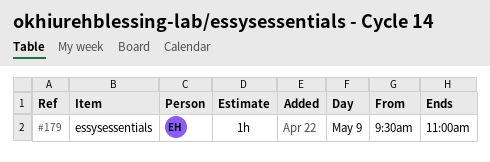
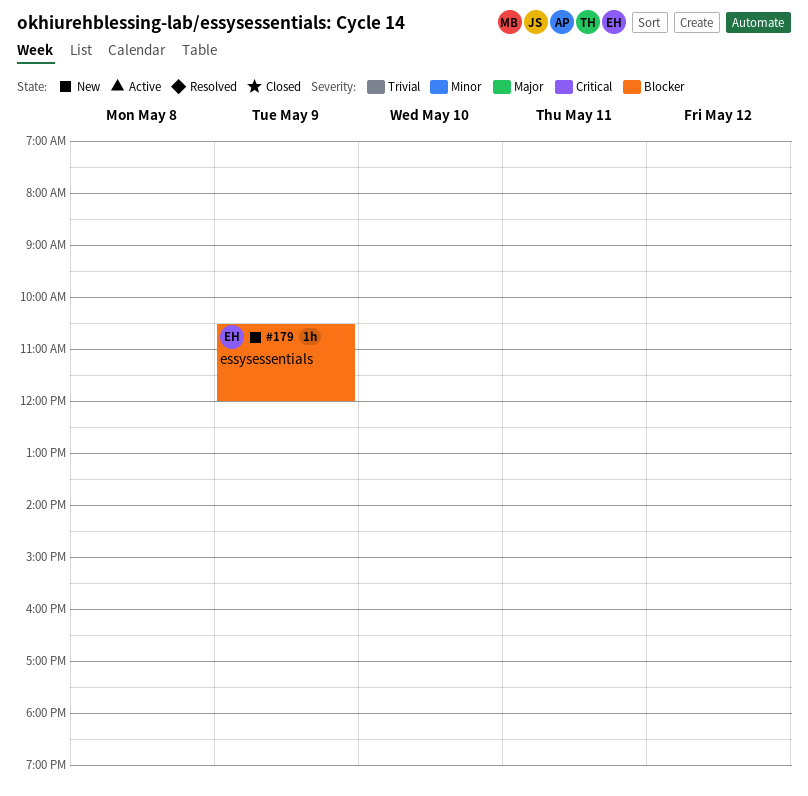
#179, begins: 09:30 -> 10:30
#179, ends: 11:00 -> 12:00

